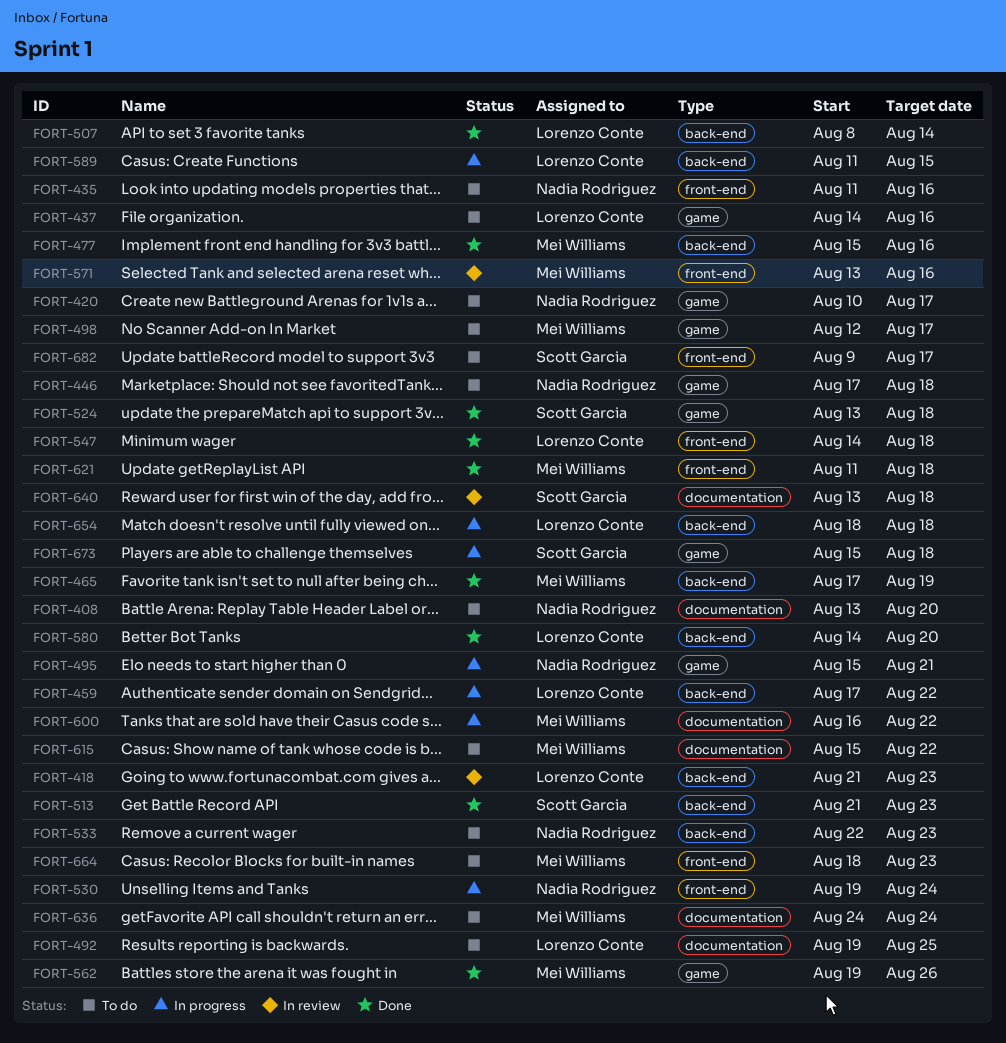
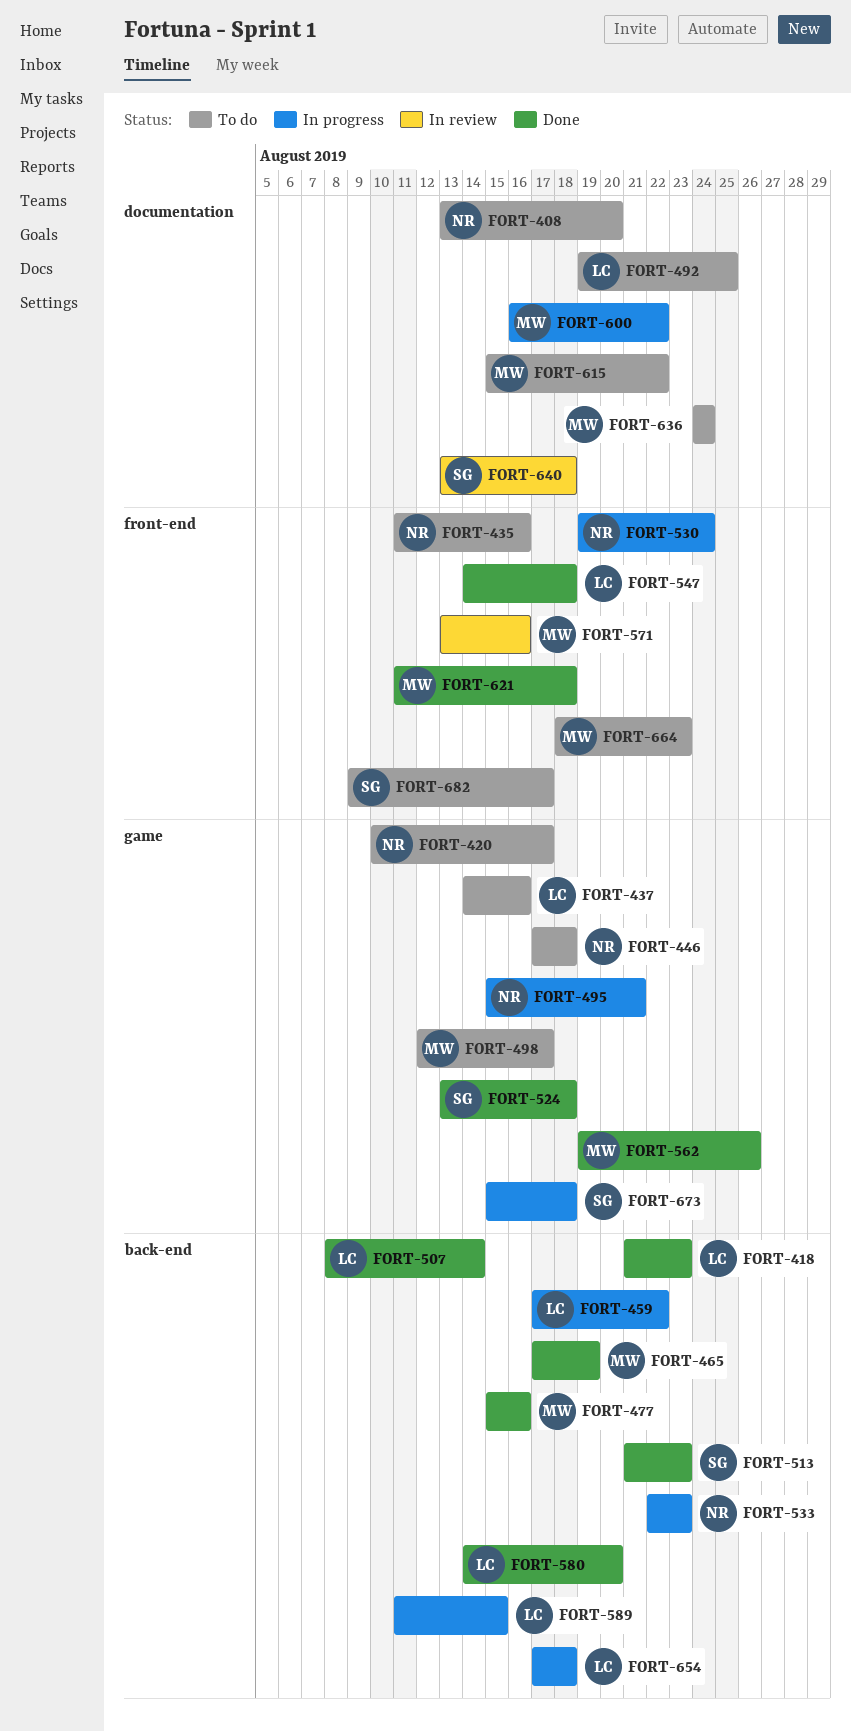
FORT-418, status: In review -> Done
FORT-533, status: To do -> In progress
FORT-654, start: Aug 18 -> Aug 17

